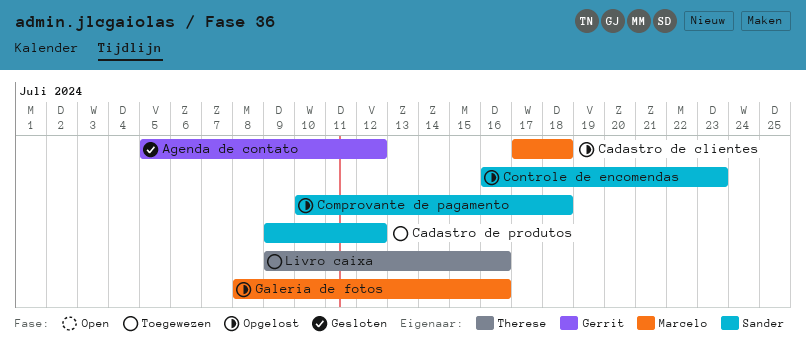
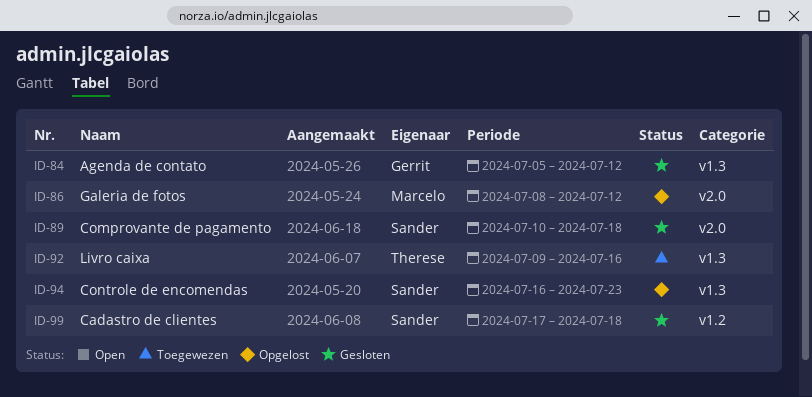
Cadastro de clientes, status: Opgelost -> Gesloten
Cadastro de clientes, owner: Marcelo -> Sander
Cadastro de produtos: present -> none
Comprovante de pagamento, status: Opgelost -> Gesloten
Galeria de fotos, due: Jul 16 -> Jul 12

